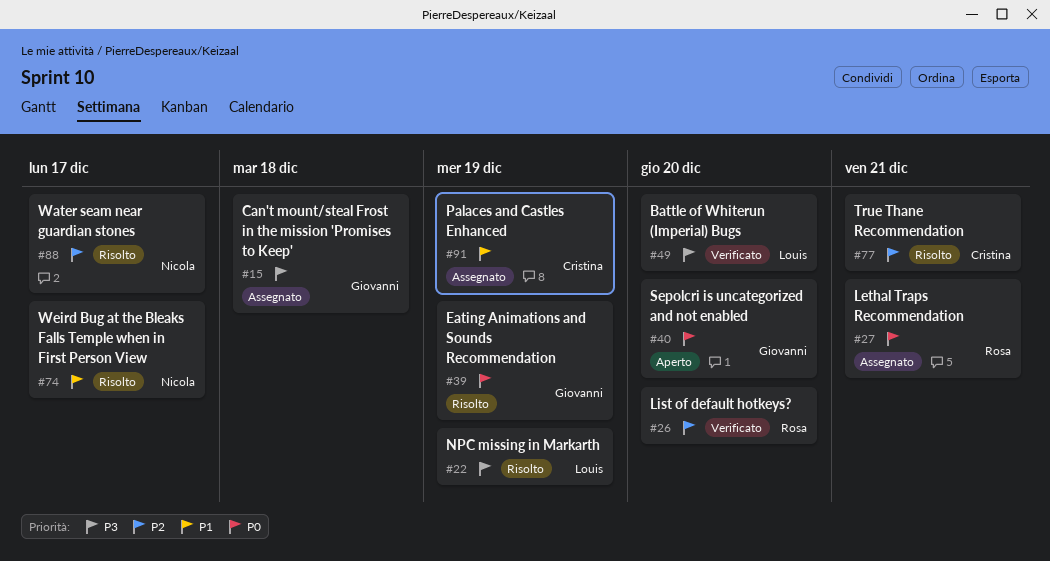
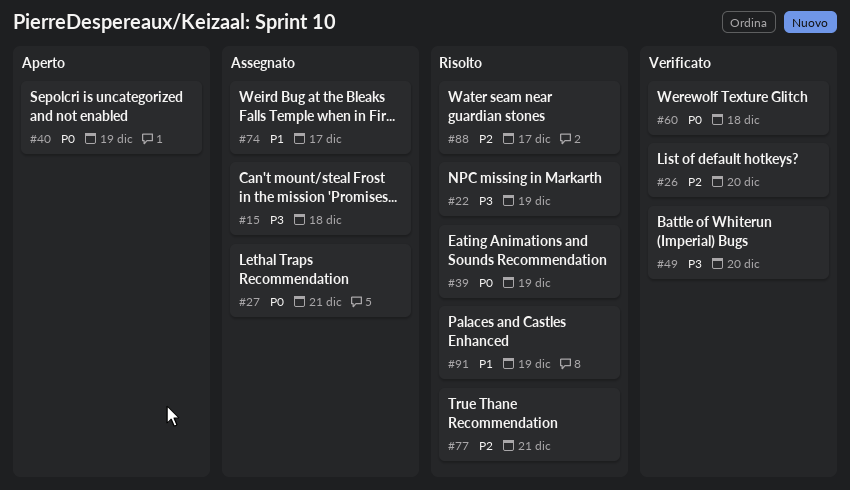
#40, due: Dec 20 -> Dec 19
#60: none -> present
#74, status: Risolto -> Assegnato
#91, status: Assegnato -> Risolto

